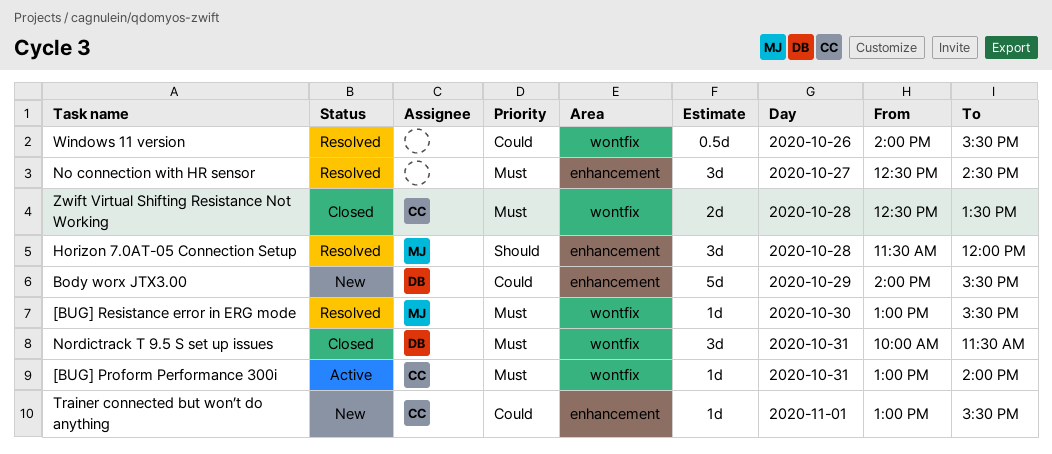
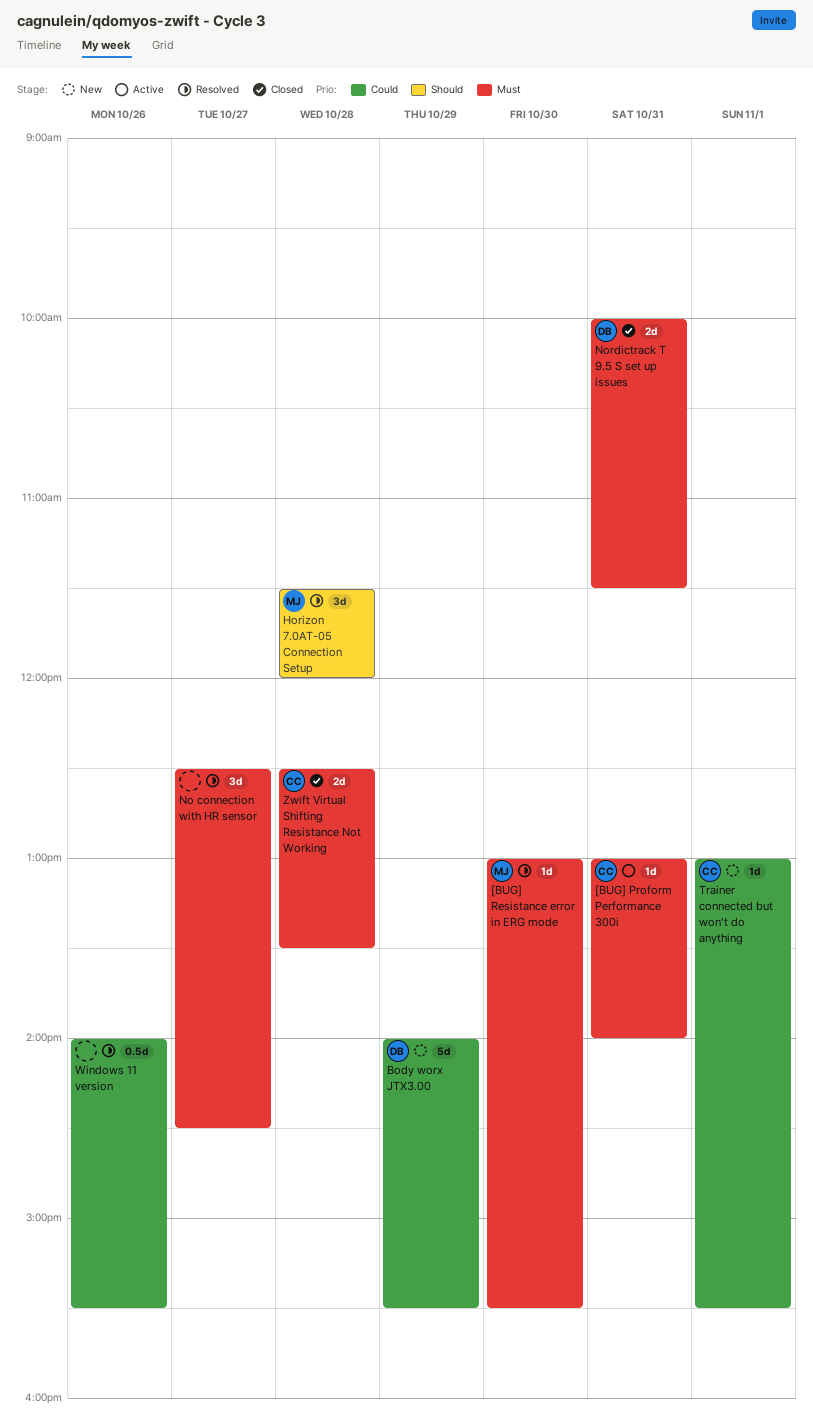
Nordictrack T 9.5 S set up issues, estimate: 3d -> 2d

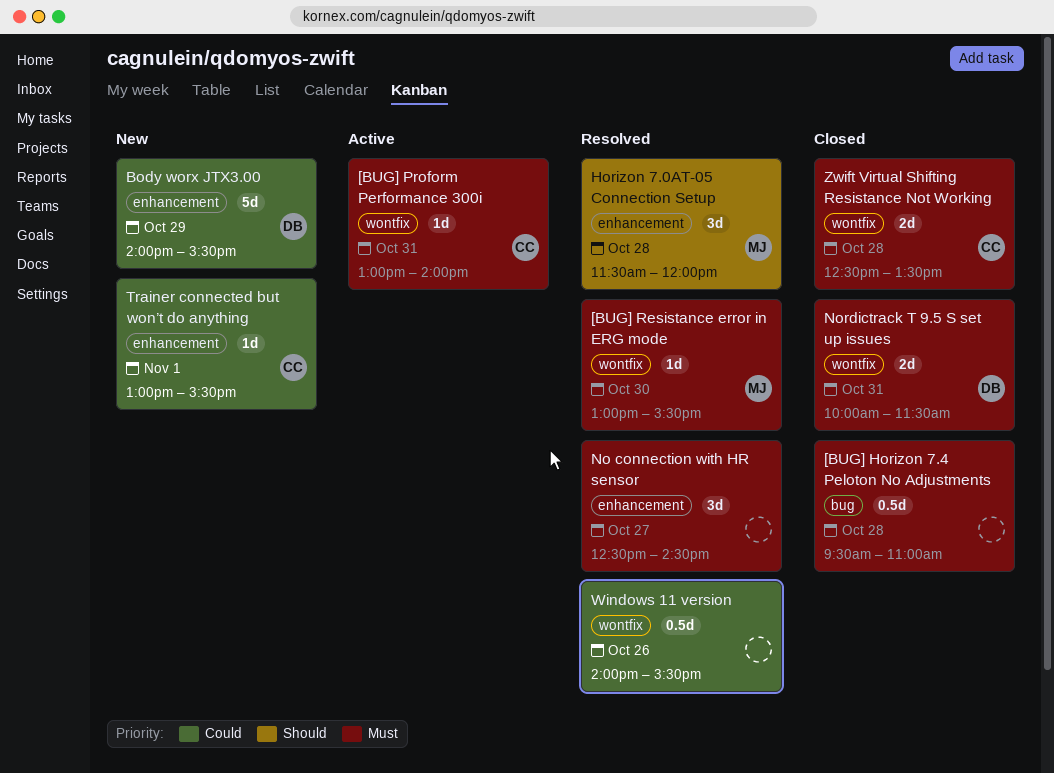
[BUG] Horizon 7.4 Peloton No Adjustments: none -> present

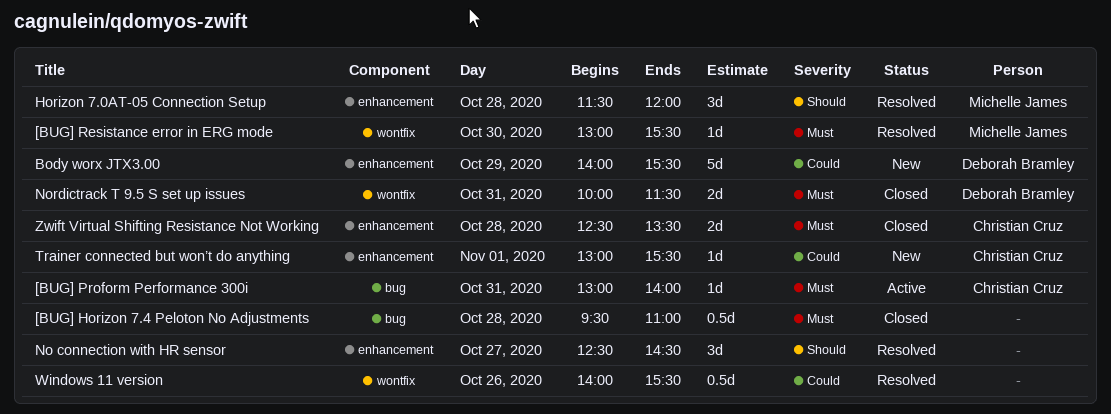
[BUG] Proform Performance 300i, label: wontfix -> bug
No connection with HR sensor, priority: Must -> Should
Zwift Virtual Shifting Resistance Not Working, label: wontfix -> enhancement

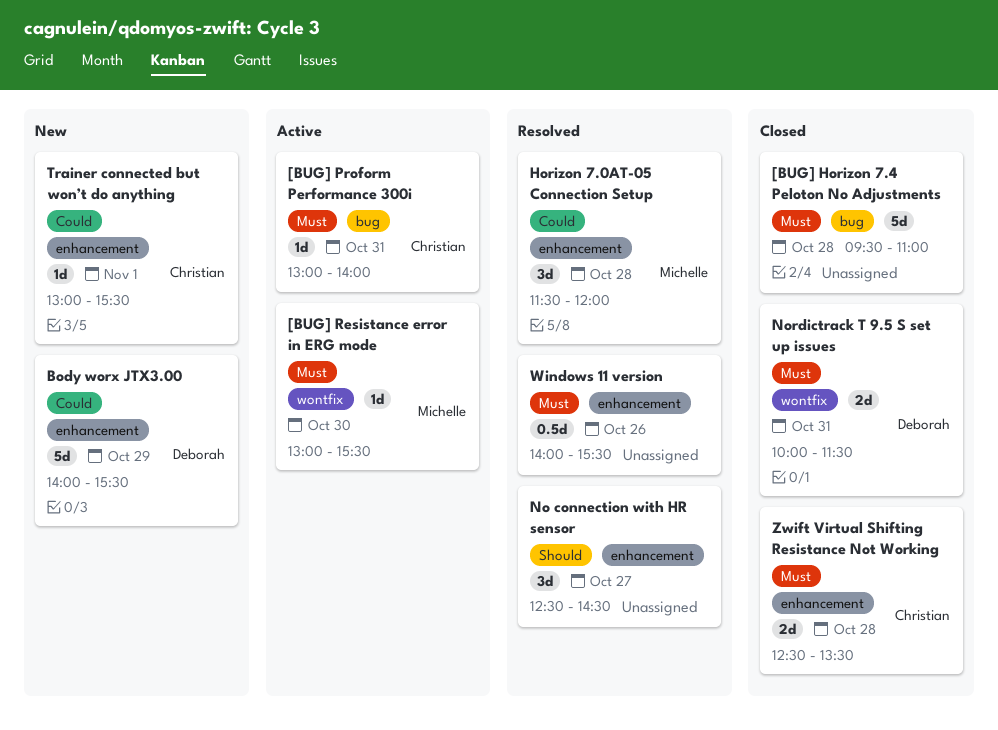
[BUG] Horizon 7.4 Peloton No Adjustments, estimate: 0.5d -> 5d
[BUG] Resistance error in ERG mode, status: Resolved -> Active
Horizon 7.0AT-05 Connection Setup, priority: Should -> Could
Windows 11 version, priority: Could -> Must
Windows 11 version, label: wontfix -> enhancement

